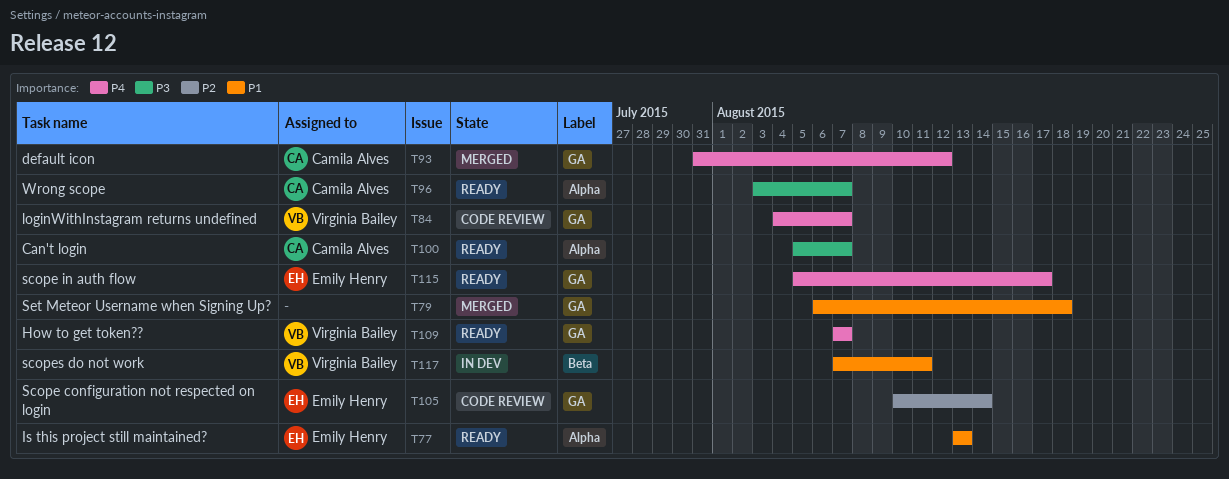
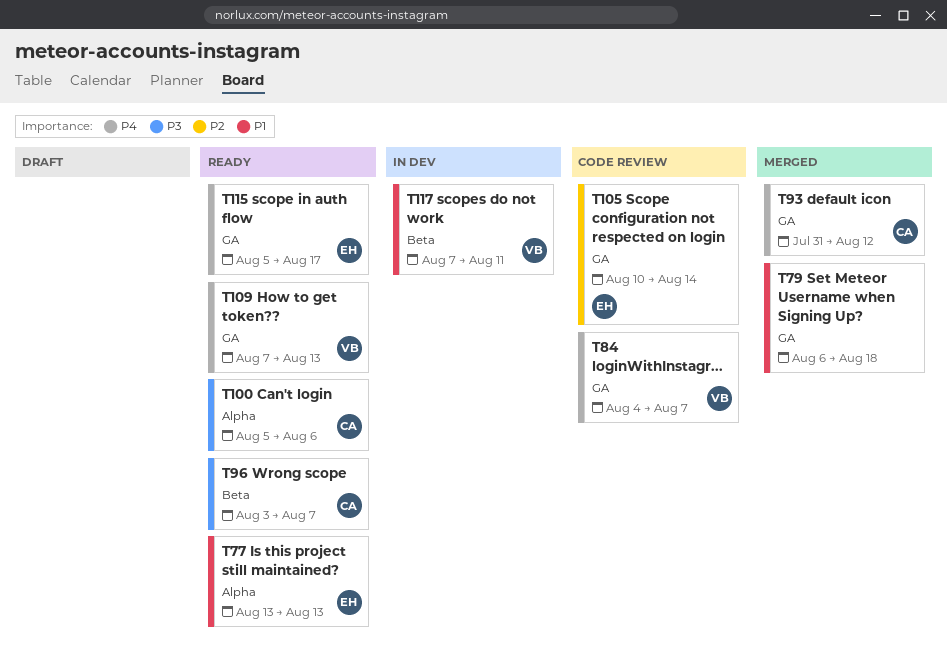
T96, label: Alpha -> Beta
T100, due: Aug 7 -> Aug 6
T109, due: Aug 7 -> Aug 13

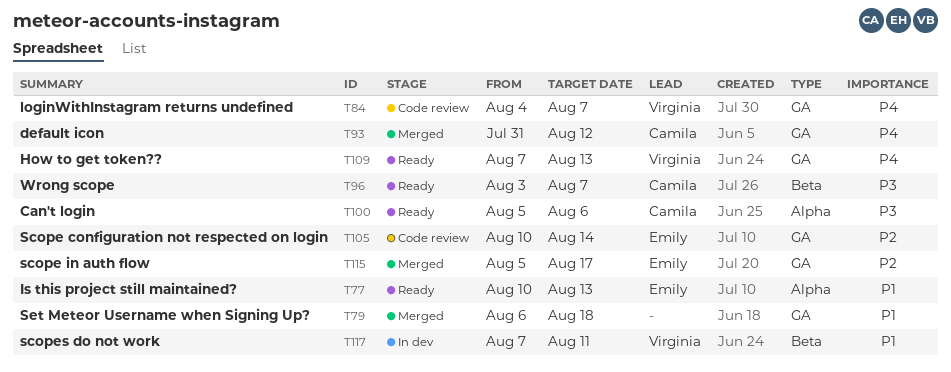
T77, start: Aug 13 -> Aug 10
T115, status: Ready -> Merged
T115, priority: P4 -> P2

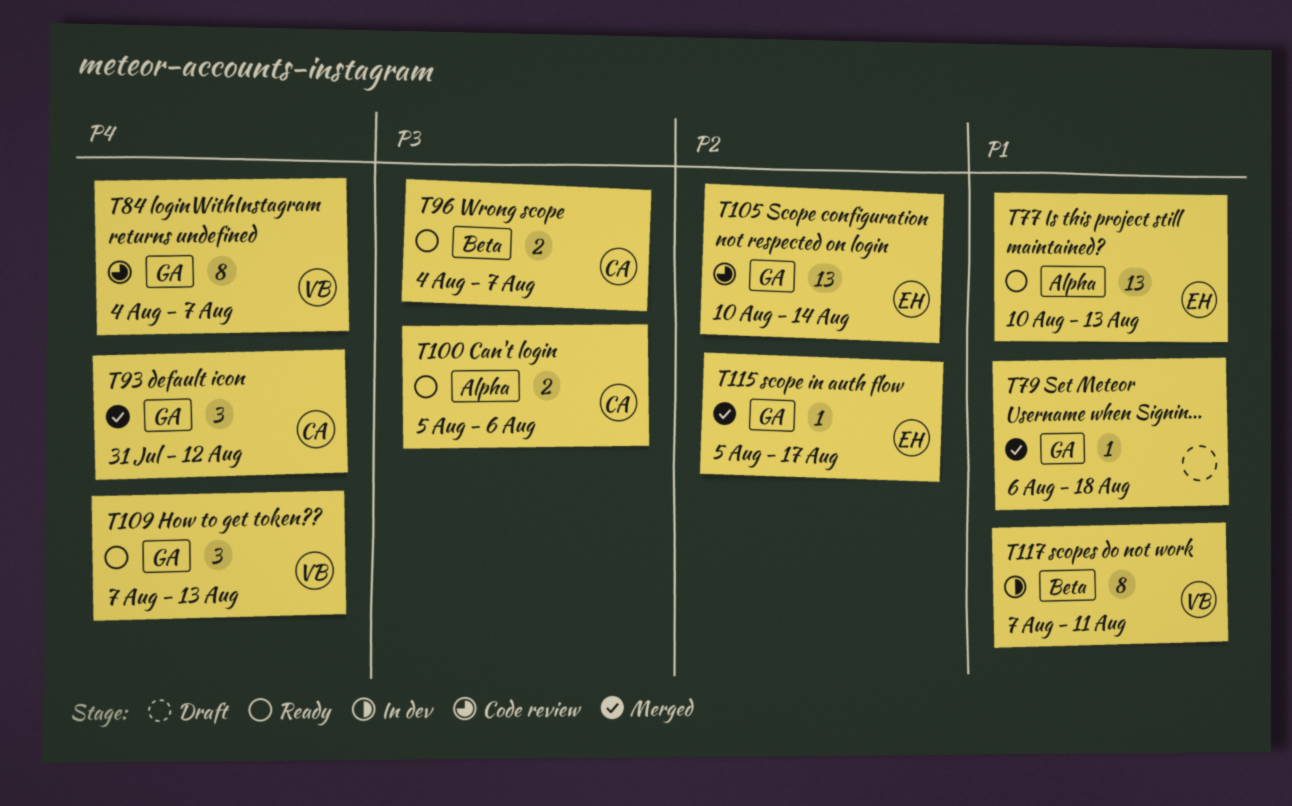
T96, start: Aug 3 -> Aug 4

